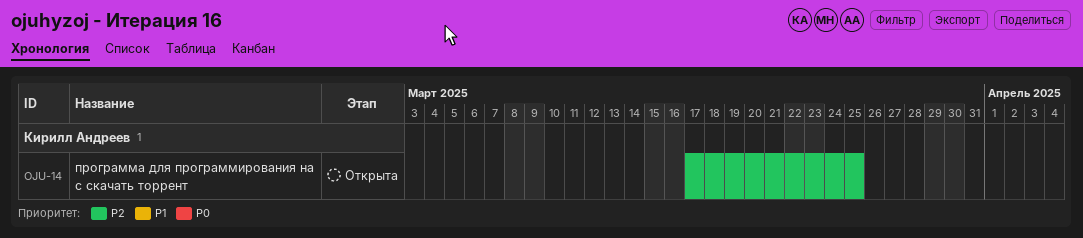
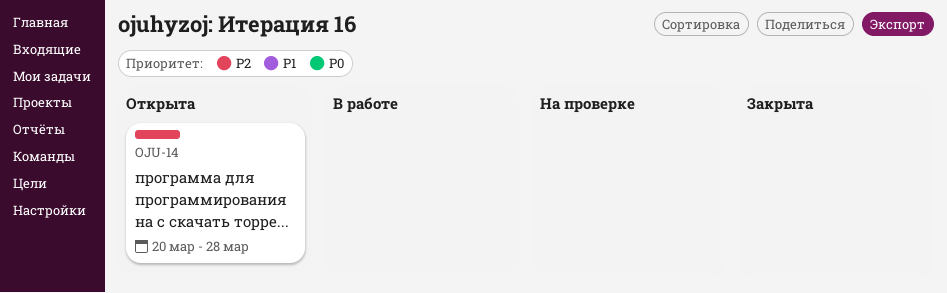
OJU-14, start: Mar 17 -> Mar 20
OJU-14, due: Mar 25 -> Mar 28

